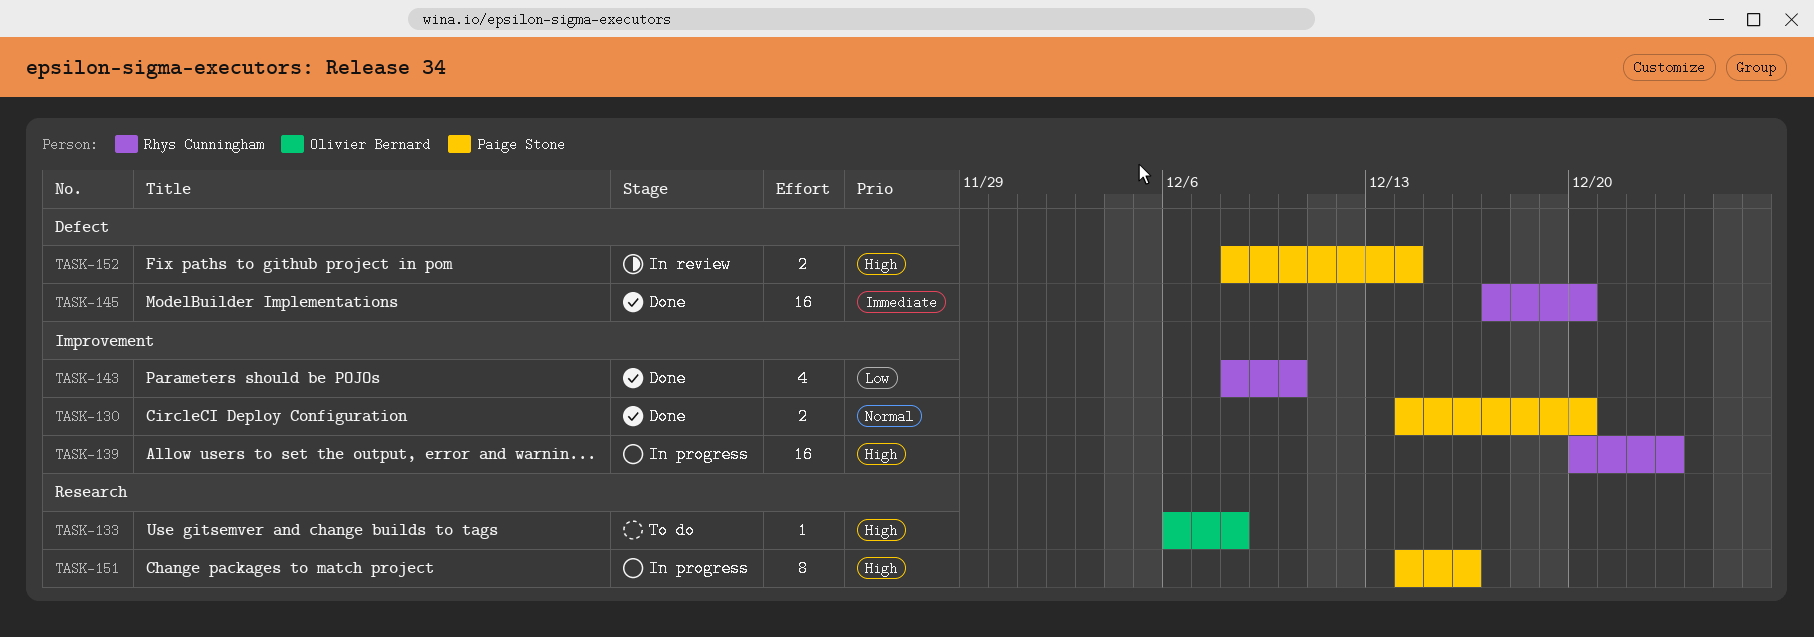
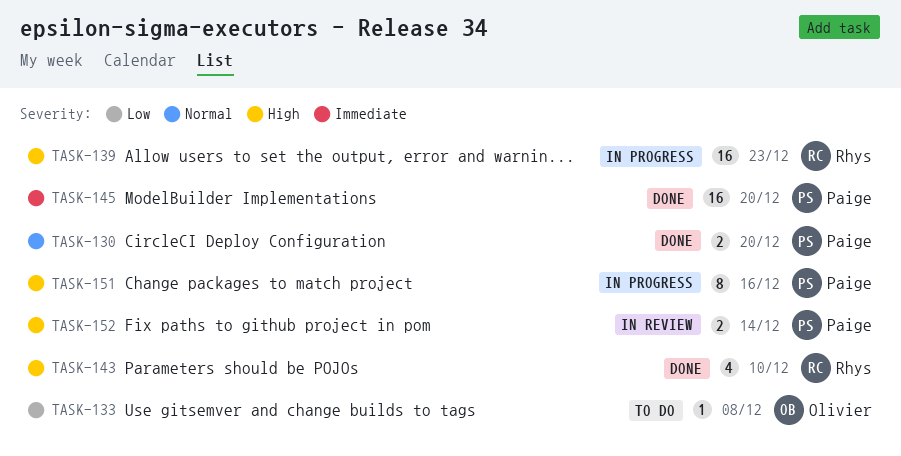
TASK-133, priority: High -> Low
TASK-143, priority: Low -> High
TASK-145, owner: Rhys Cunningham -> Paige Stone

